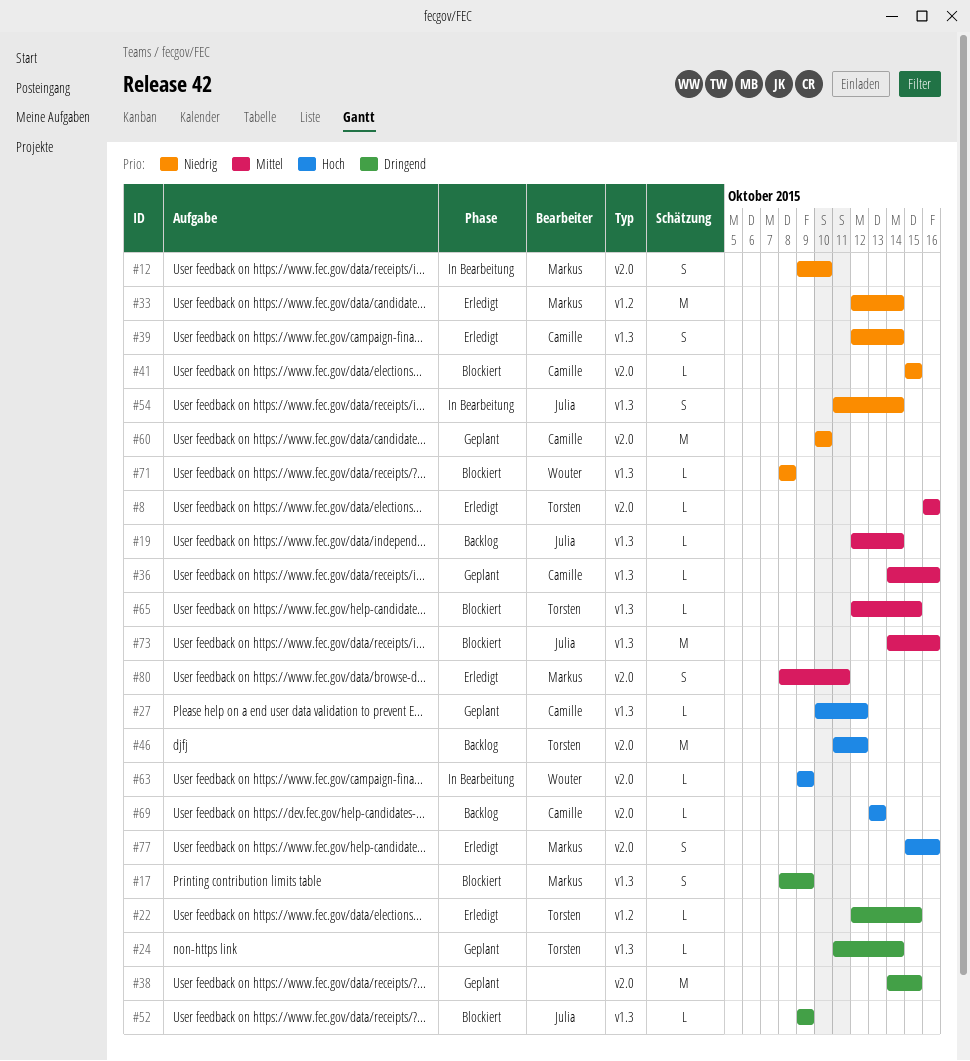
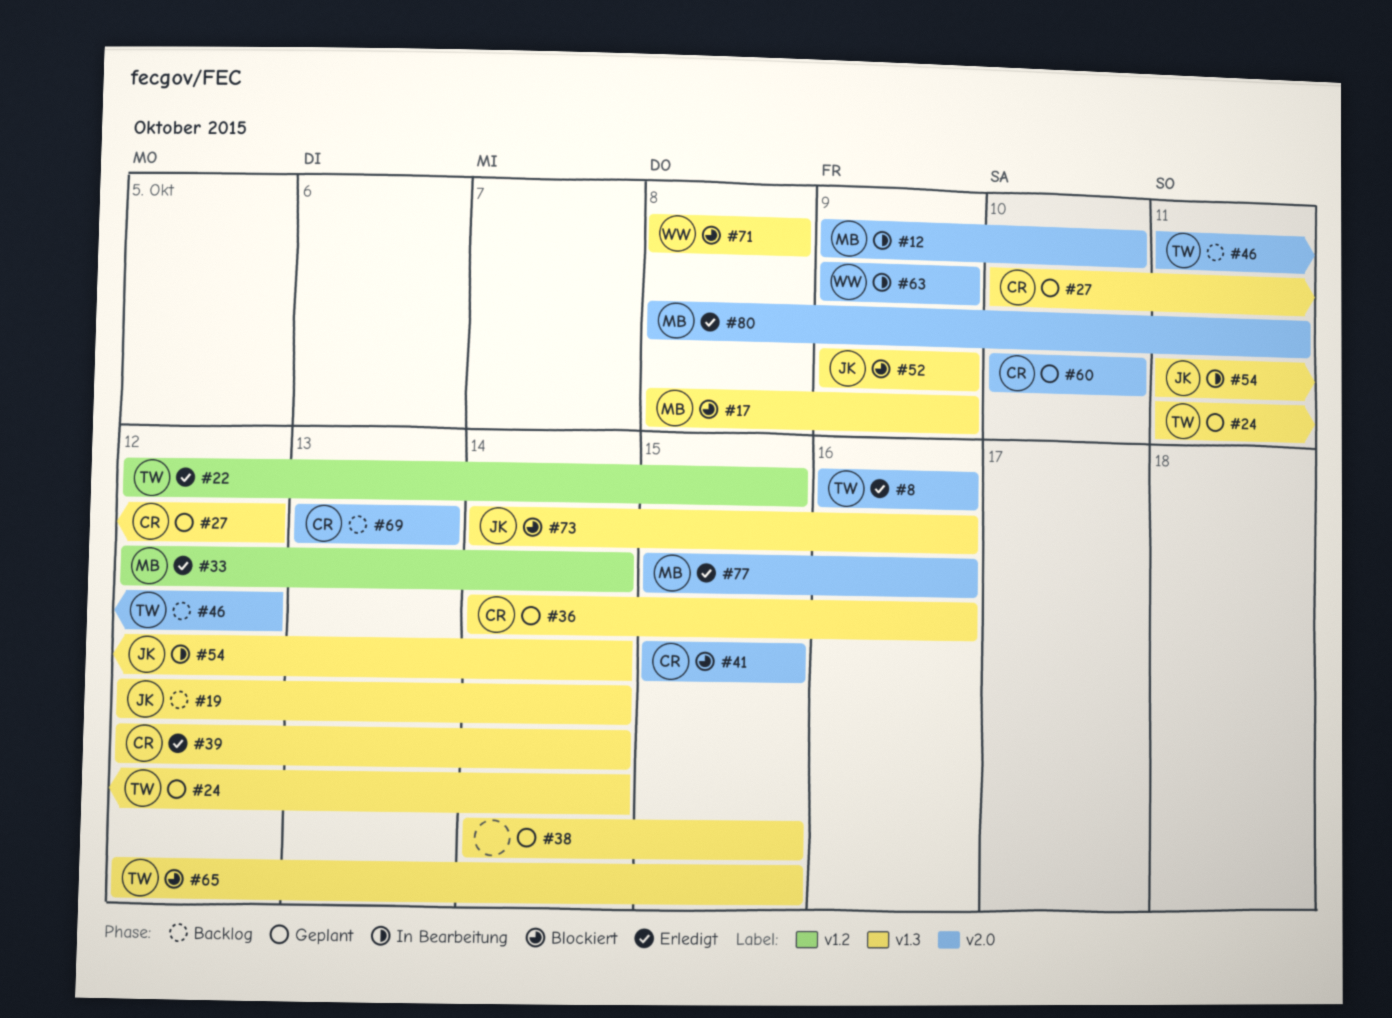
#38, label: v2.0 -> v1.3

